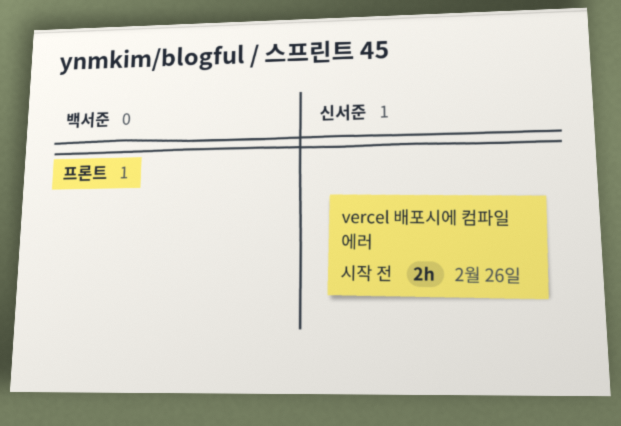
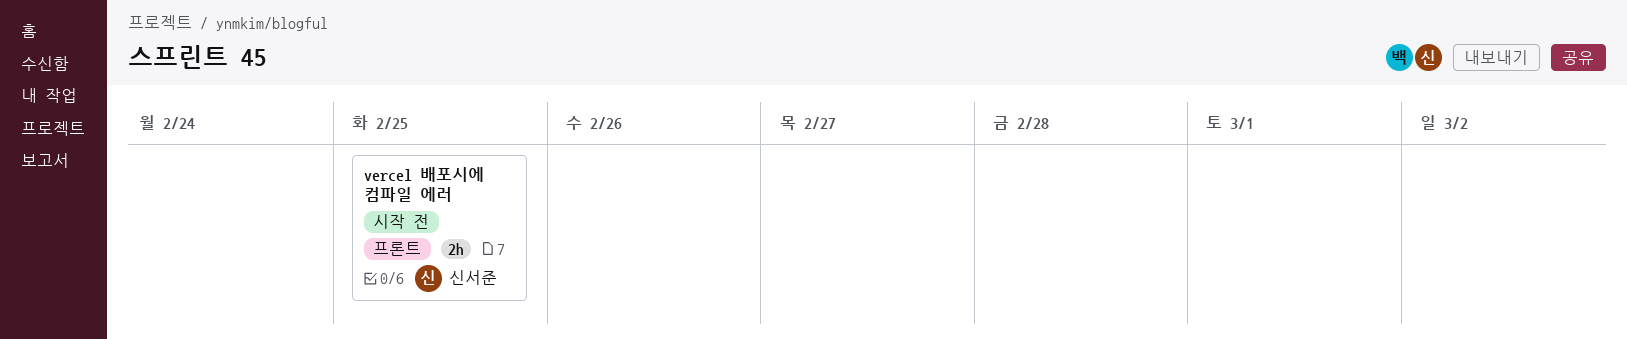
vercel 배포시에 컴파일 에러, due: Feb 26 -> Feb 25

